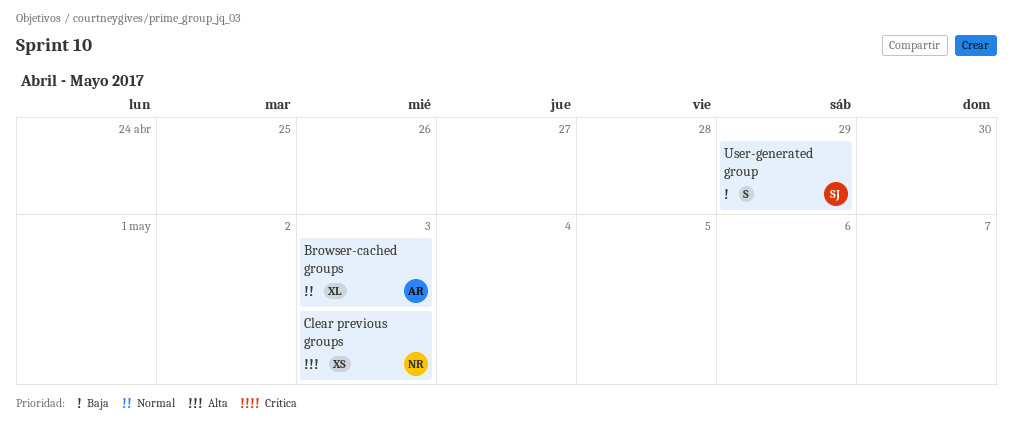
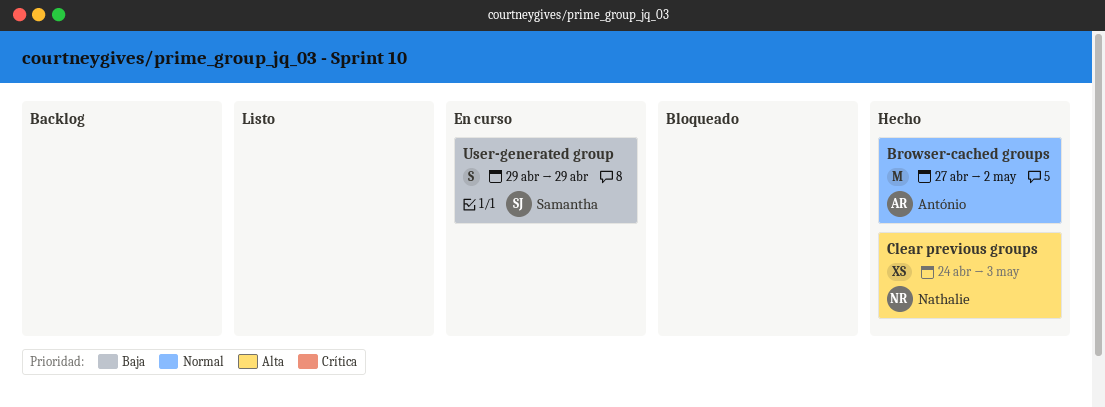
Browser-cached groups, estimate: XL -> M
Browser-cached groups, due: May 3 -> May 2

